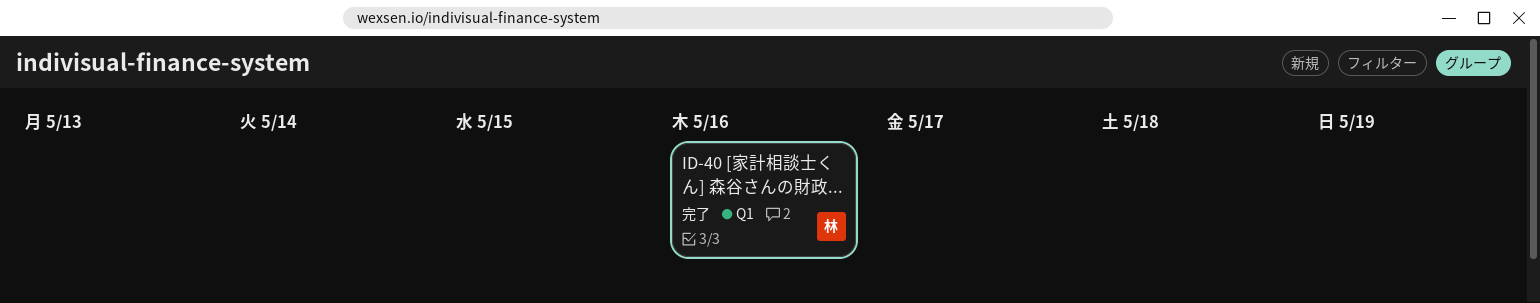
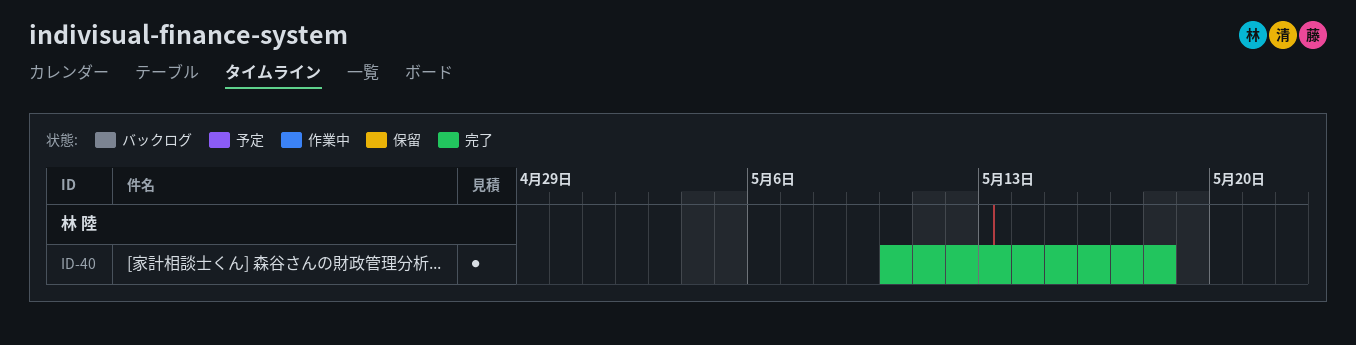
ID-40, due: May 16 -> May 18

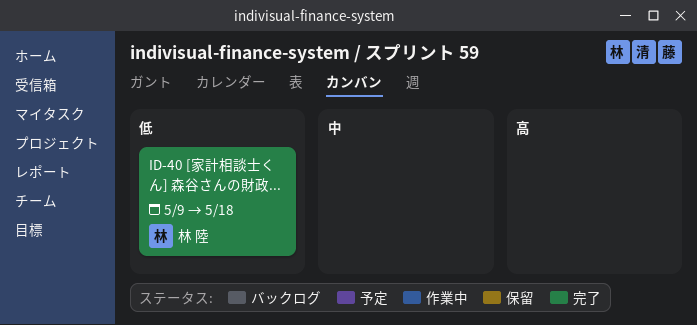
ID-40, start: May 10 -> May 9

